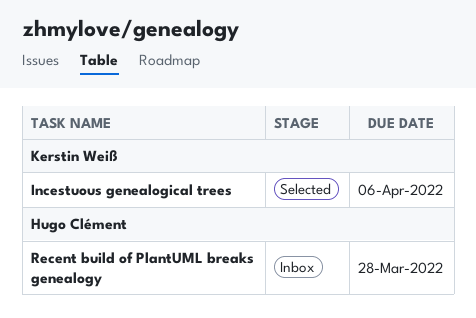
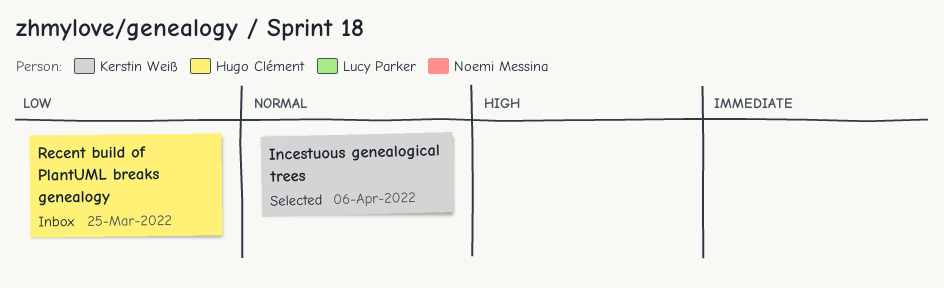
Recent build of PlantUML breaks genealogy, due: Mar 28 -> Mar 25

